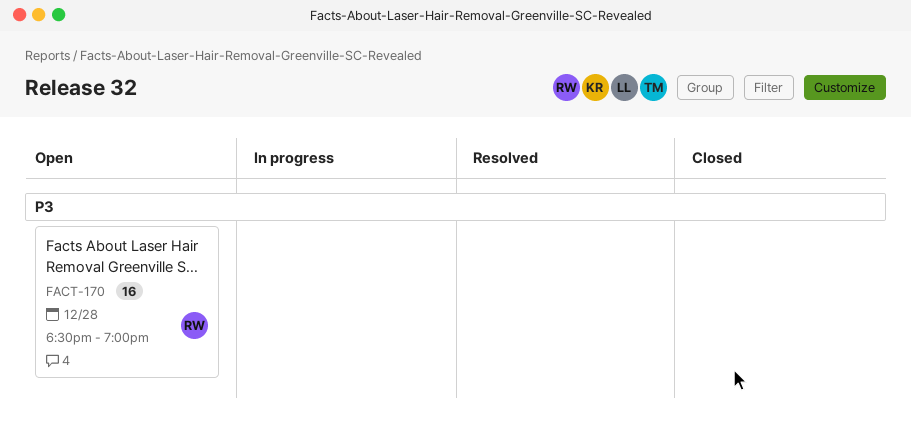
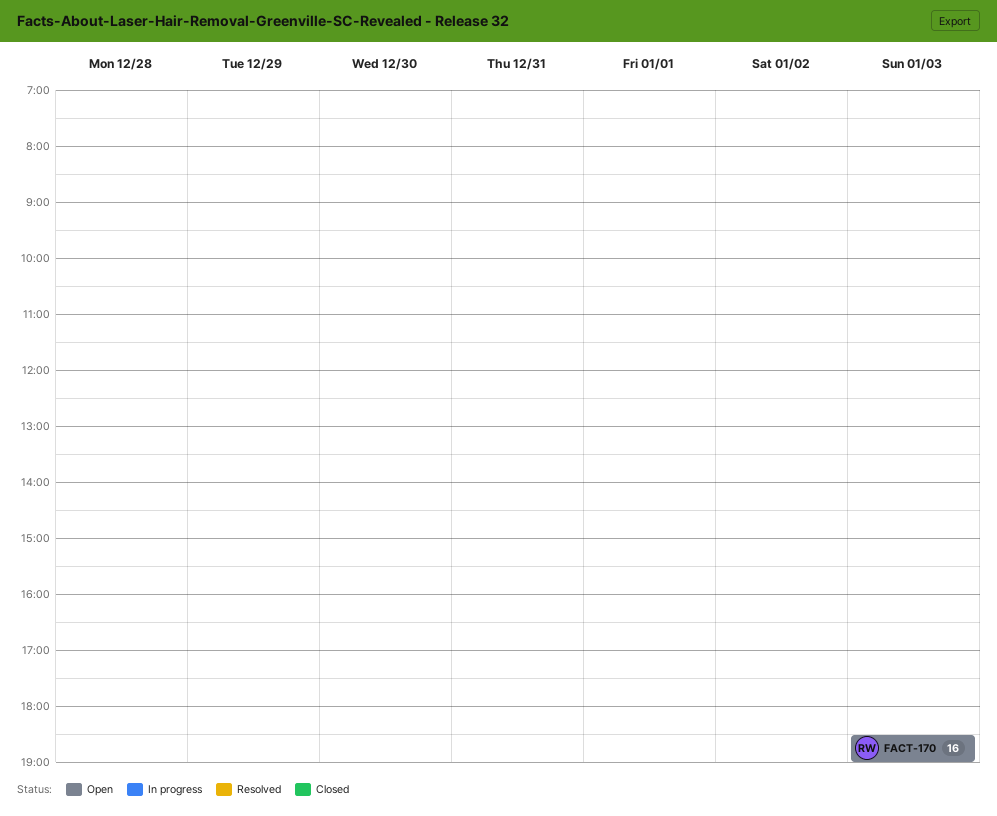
FACT-170, day: Dec 28 -> Jan 3

